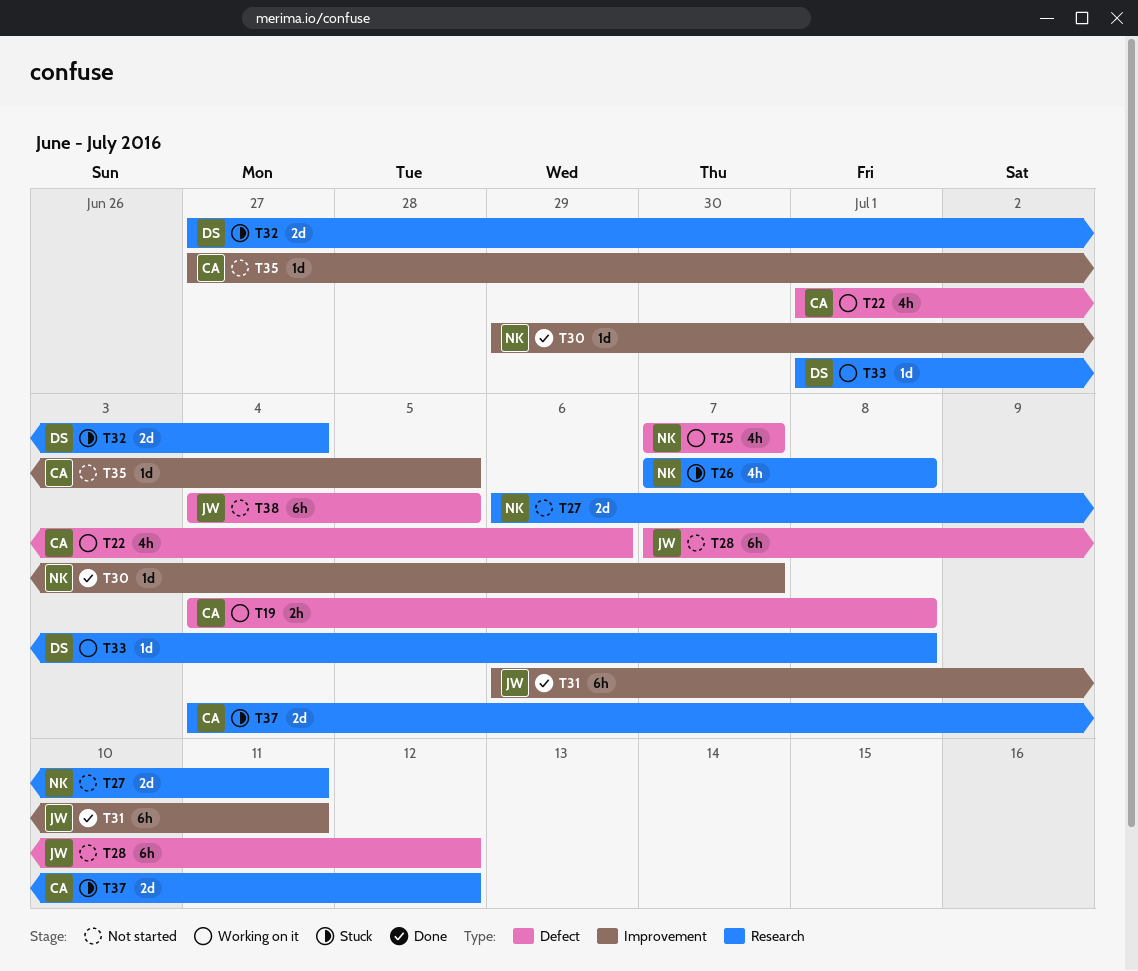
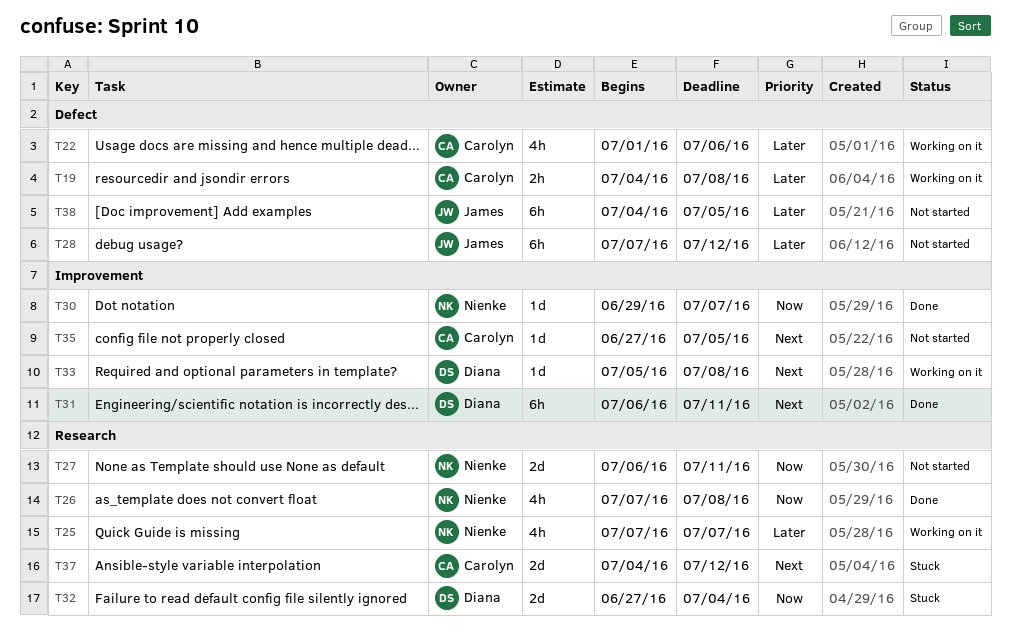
T25, label: Defect -> Research
T26, status: Stuck -> Done
T31, owner: James -> Diana
T33, label: Research -> Improvement
T33, start: Jul 1 -> Jul 5

